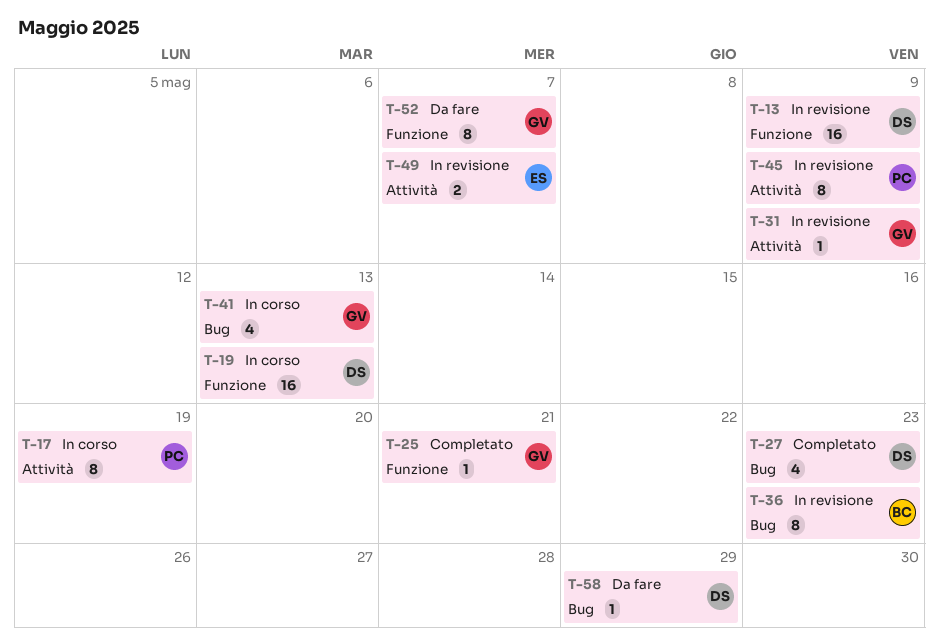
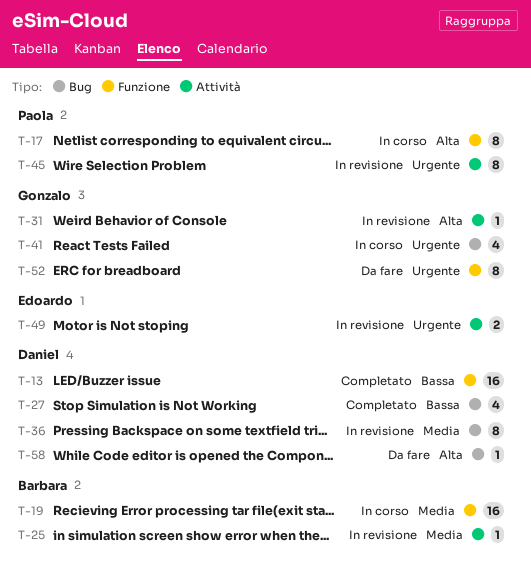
T-13, status: In revisione -> Completato
T-17, label: Attività -> Funzione
T-19, owner: Daniel -> Barbara
T-25, status: Completato -> In revisione
T-25, owner: Gonzalo -> Barbara
T-25, label: Funzione -> Attività
T-36, owner: Barbara -> Daniel

